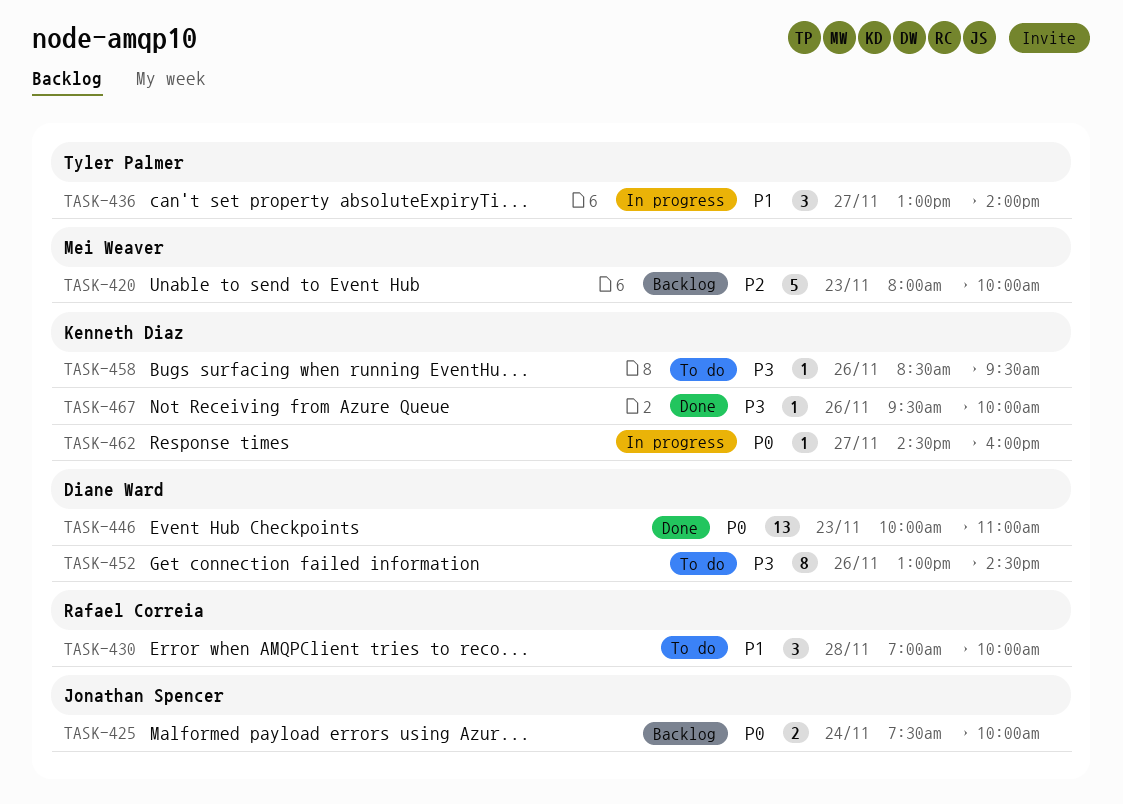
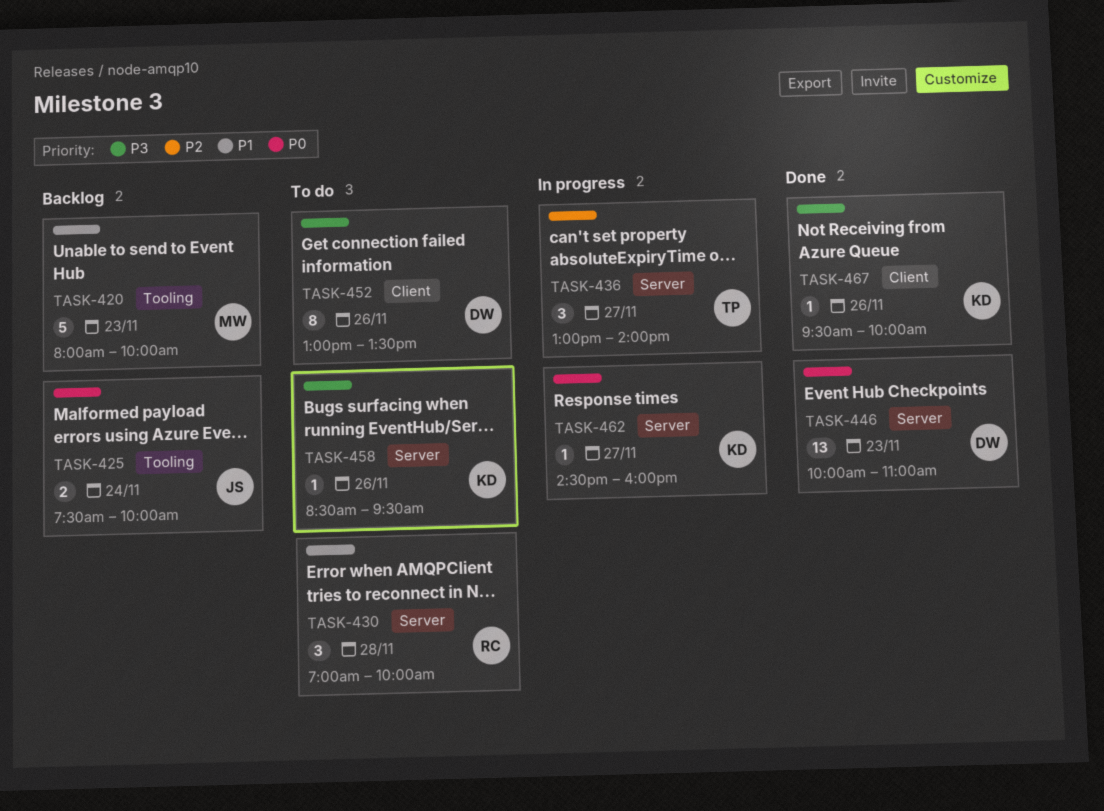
TASK-420, priority: P2 -> P1
TASK-436, priority: P1 -> P2
TASK-452, ends: 14:30 -> 13:30

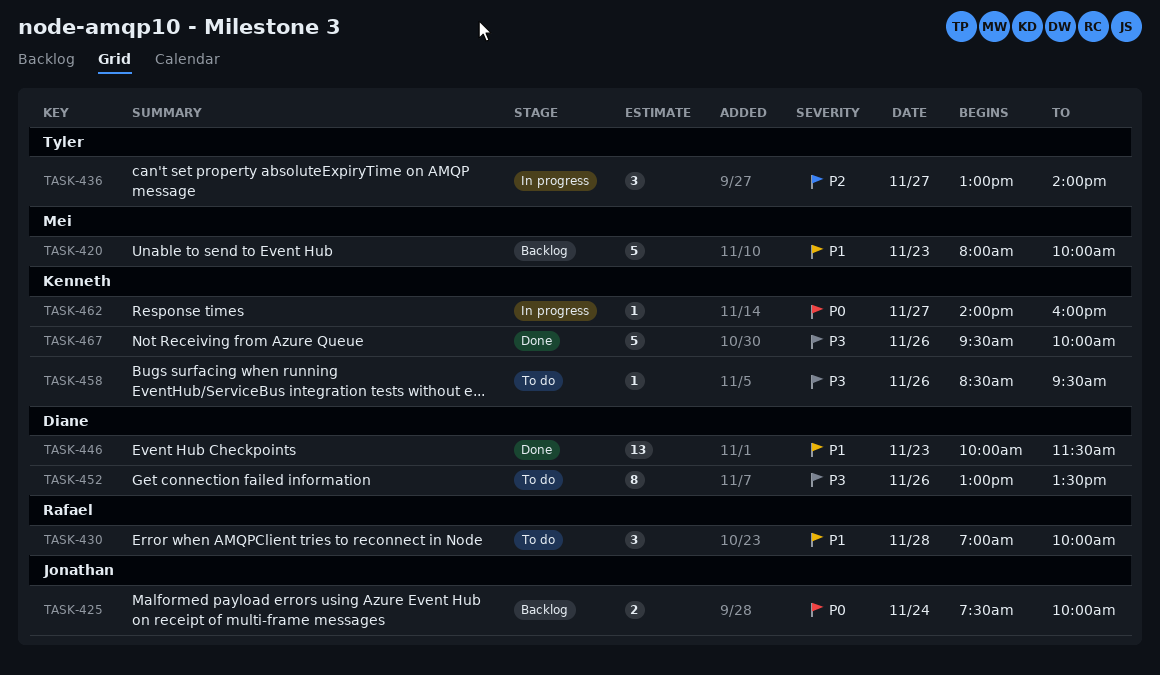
TASK-446, priority: P0 -> P1
TASK-446, ends: 11:00 -> 11:30
TASK-462, begins: 14:30 -> 14:00
TASK-467, estimate: 1 -> 5

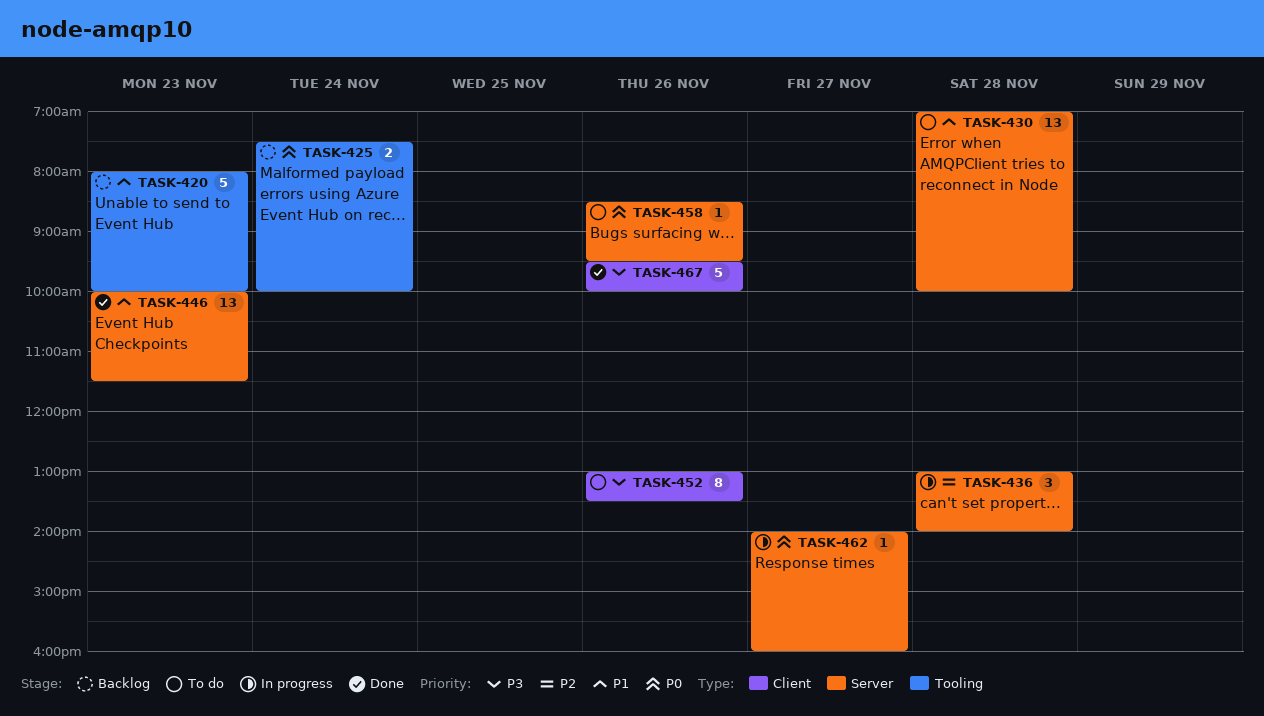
TASK-430, estimate: 3 -> 13
TASK-436, day: Nov 27 -> Nov 28
TASK-458, priority: P3 -> P0

